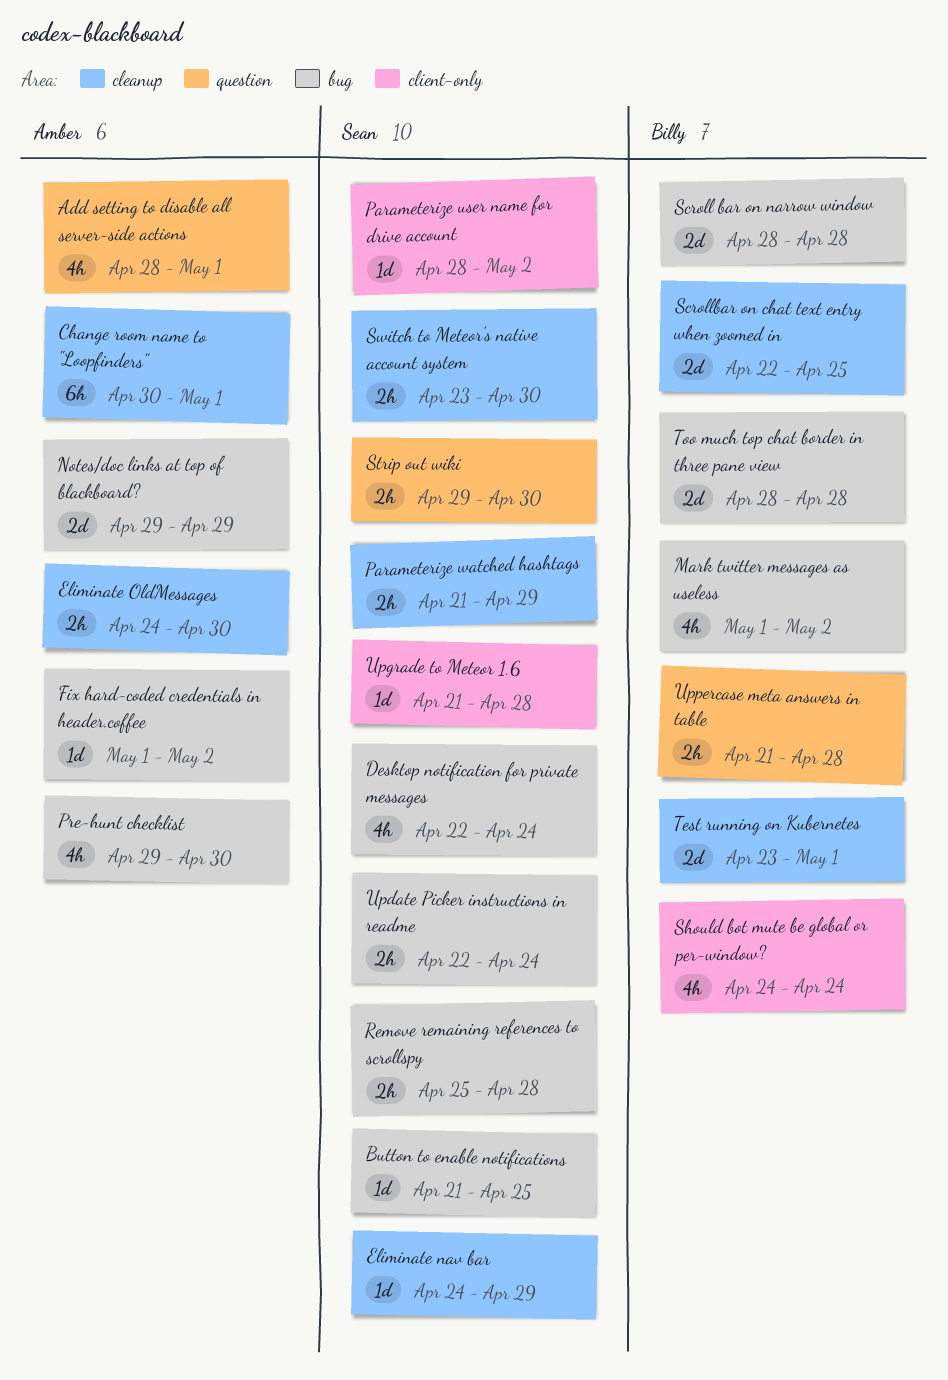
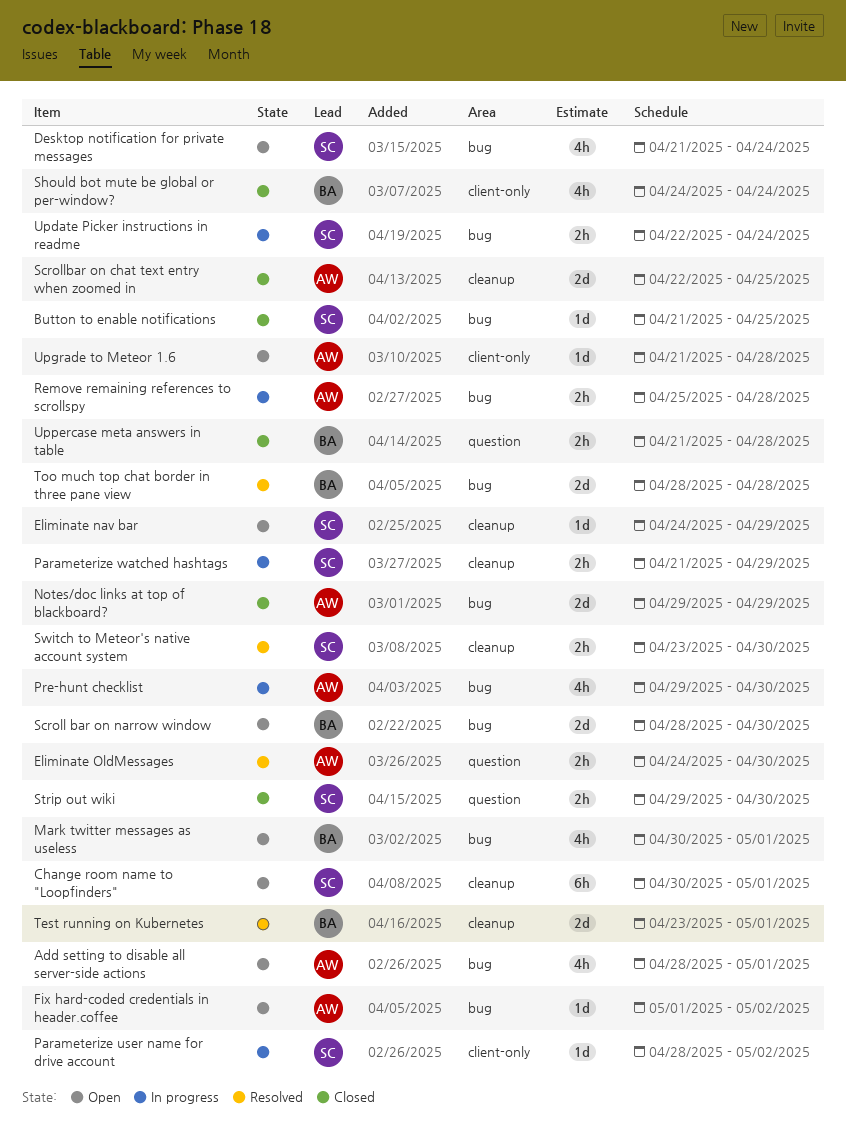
Add setting to disable all server-side actions, label: question -> bug
Change room name to "Loopfinders", owner: Amber -> Sean
Desktop notification for private messages, start: Apr 22 -> Apr 21
Eliminate OldMessages, label: cleanup -> question
Mark twitter messages as useless, start: May 1 -> Apr 30
Mark twitter messages as useless, due: May 2 -> May 1
Remove remaining references to scrollspy, owner: Sean -> Amber
Scroll bar on narrow window, due: Apr 28 -> Apr 30
Scrollbar on chat text entry when zoomed in, owner: Billy -> Amber
Upgrade to Meteor 1.6, owner: Sean -> Amber

